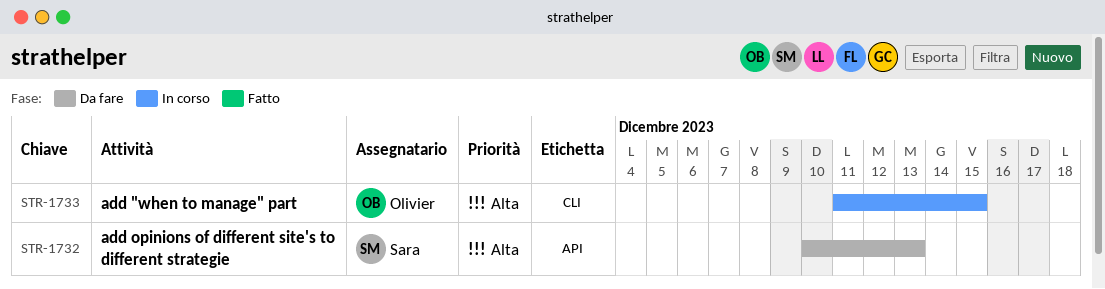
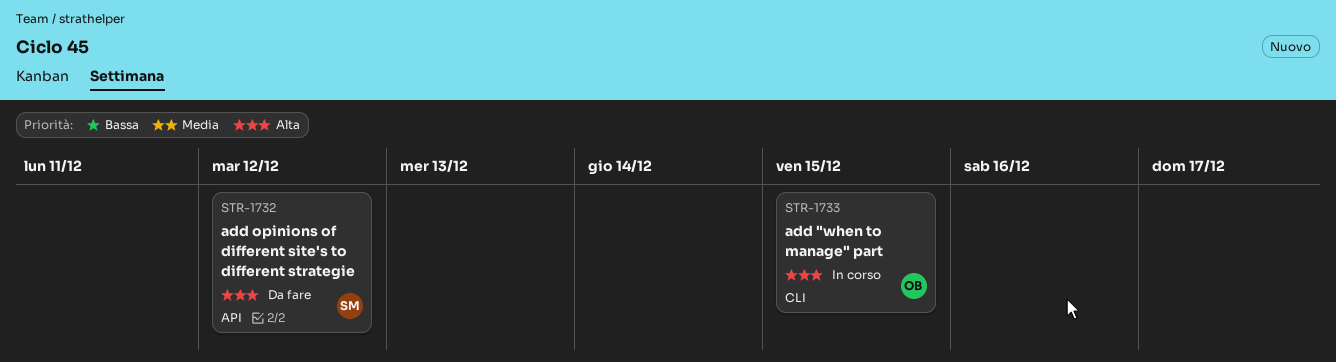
STR-1732, due: Dec 13 -> Dec 12

